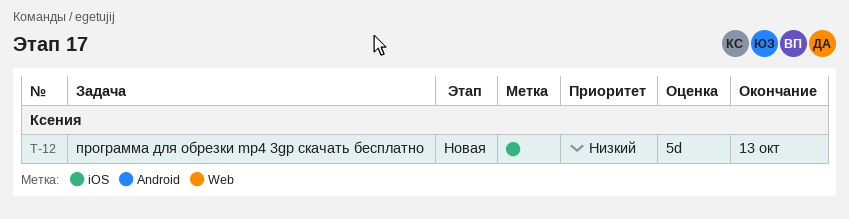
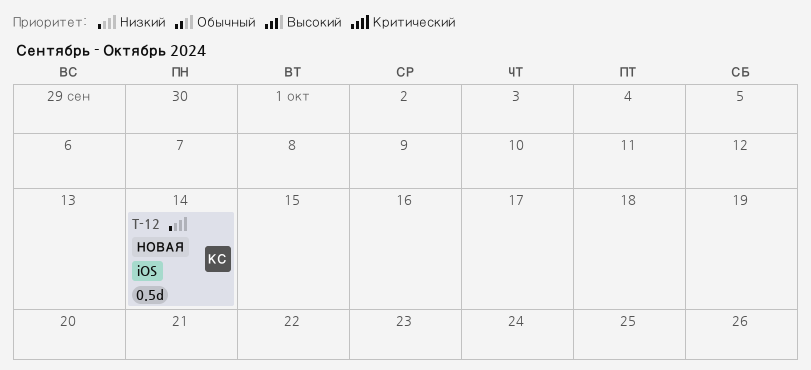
T-12, estimate: 5d -> 0.5d
T-12, due: Oct 13 -> Oct 14

